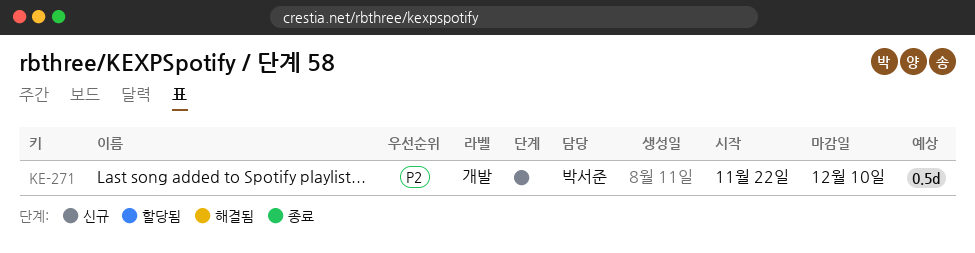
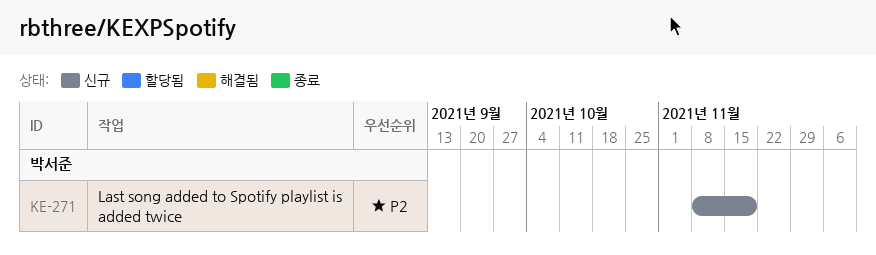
KE-271, start: Nov 22 -> Nov 8
KE-271, due: Dec 10 -> Nov 19

